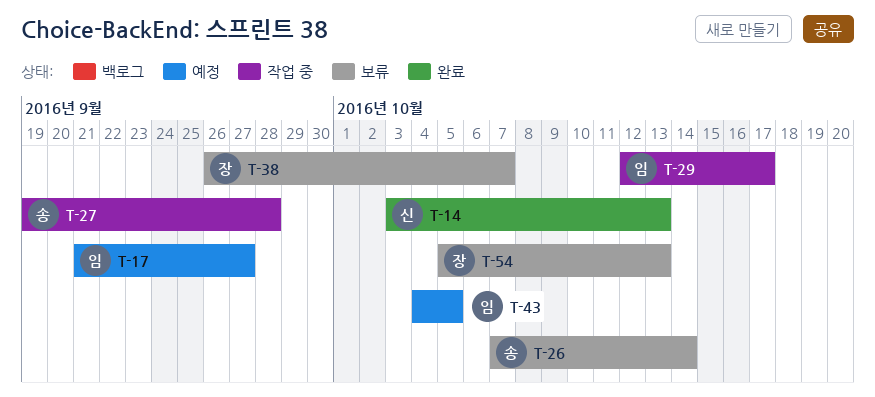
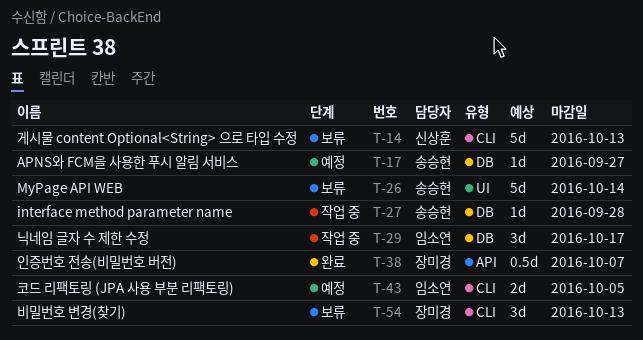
T-14, status: 완료 -> 보류
T-17, owner: 임소연 -> 송승현
T-38, status: 보류 -> 완료

